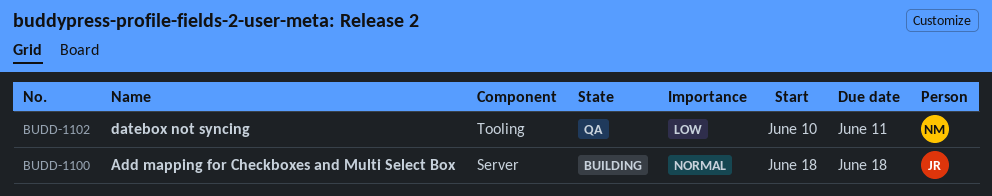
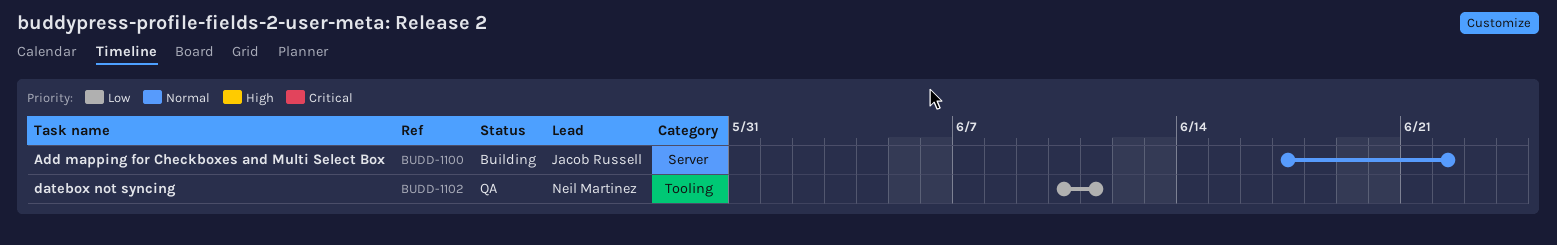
BUDD-1100, start: Jun 18 -> Jun 17
BUDD-1100, due: Jun 18 -> Jun 22

